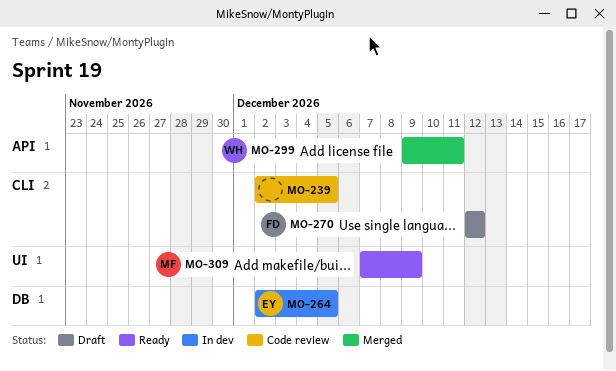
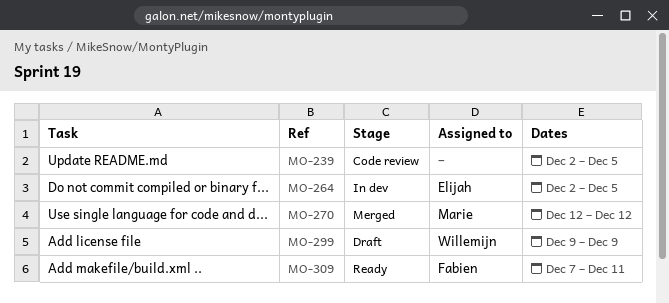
MO-270, status: Draft -> Merged
MO-270, owner: Fabien -> Marie
MO-299, status: Merged -> Draft
MO-299, due: Dec 11 -> Dec 9
MO-309, owner: Marie -> Fabien
MO-309, due: Dec 9 -> Dec 11

